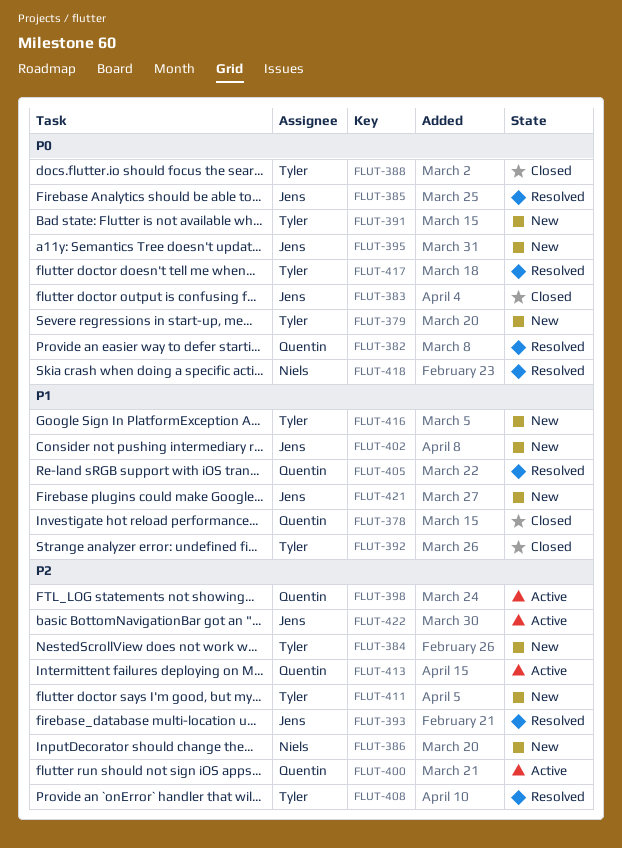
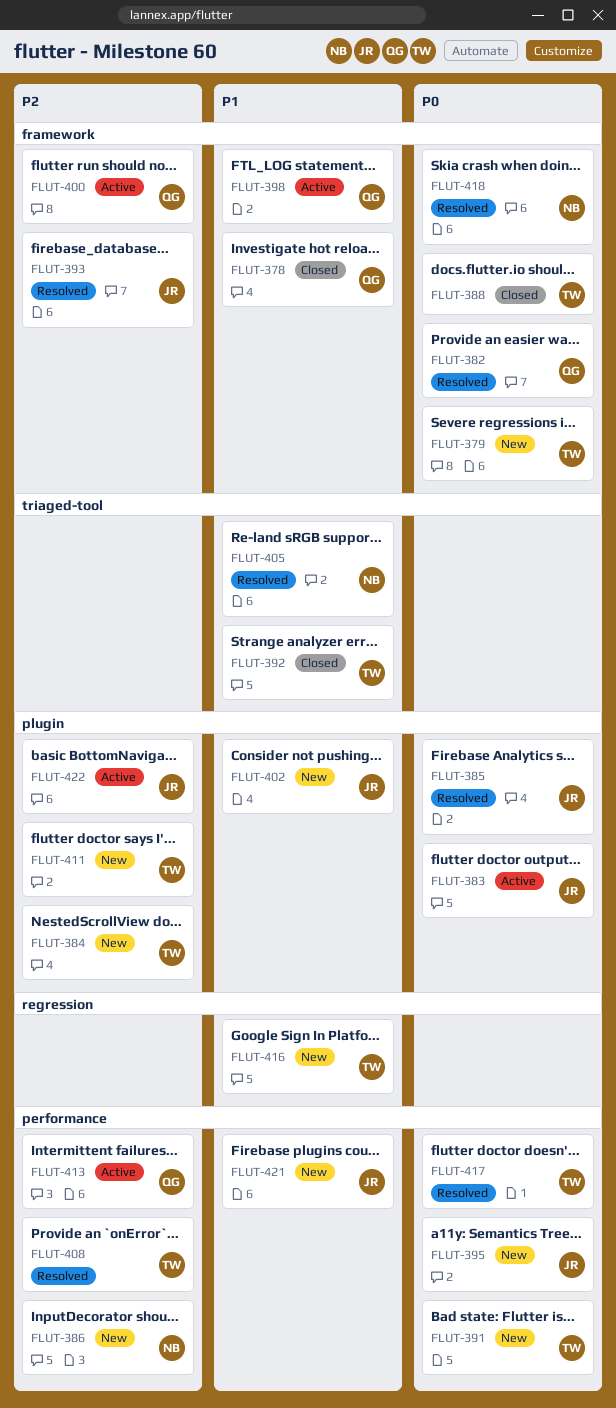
FLUT-383, status: Closed -> Active
FLUT-398, priority: P2 -> P1
FLUT-405, owner: Quentin -> Niels

